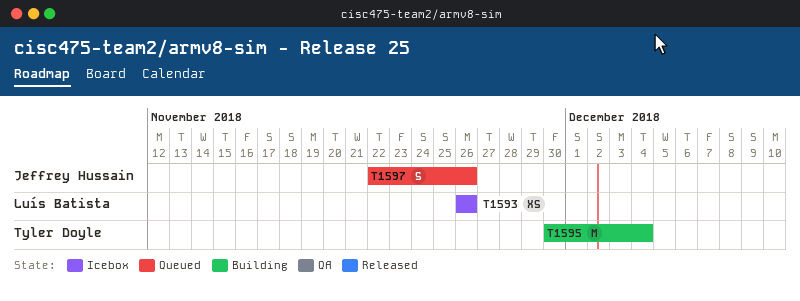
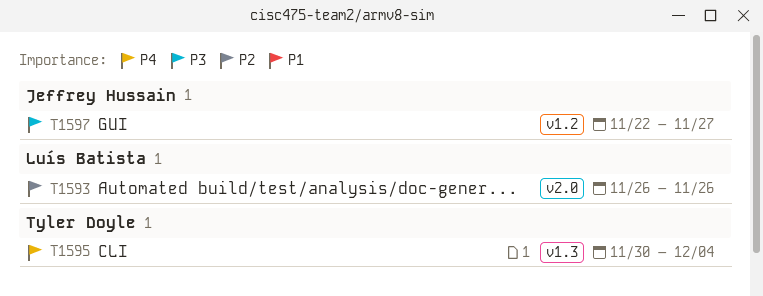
T1597, due: Nov 26 -> Nov 27

